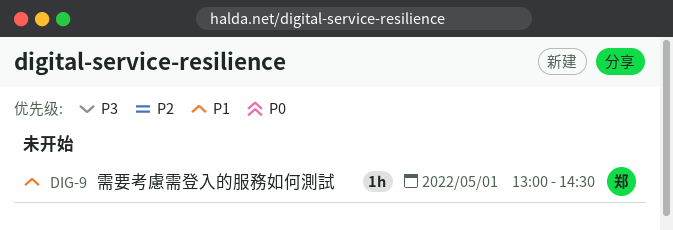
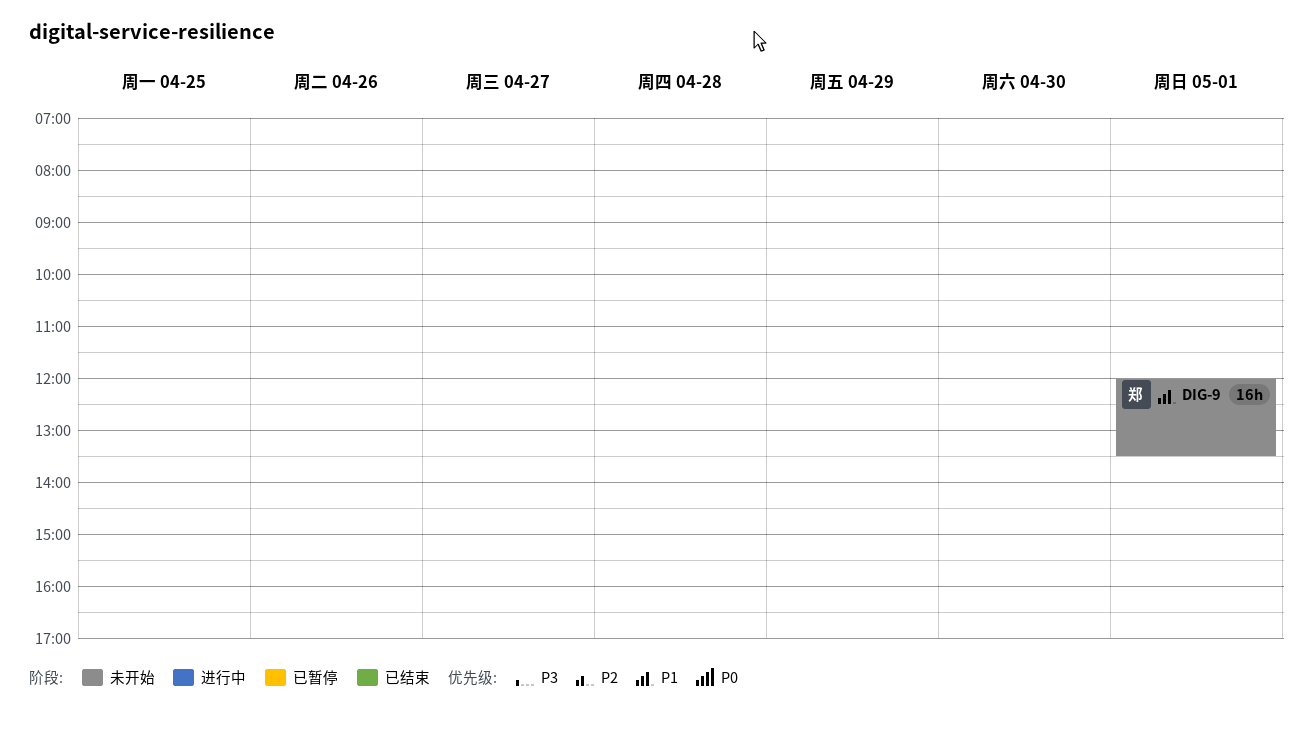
DIG-9, estimate: 1h -> 16h
DIG-9, begins: 13:00 -> 12:00
DIG-9, ends: 14:30 -> 13:30

